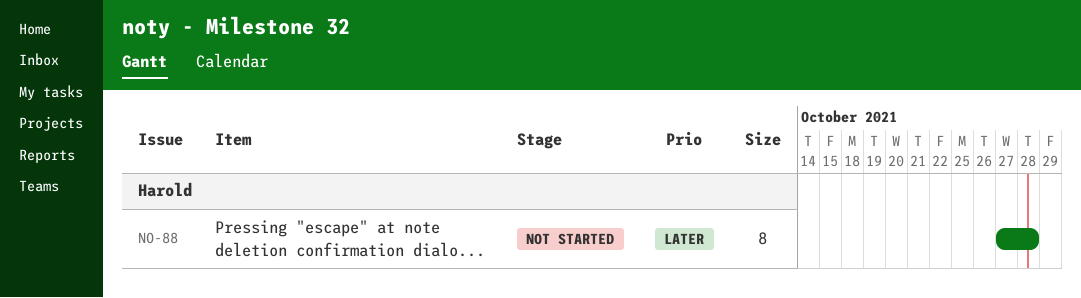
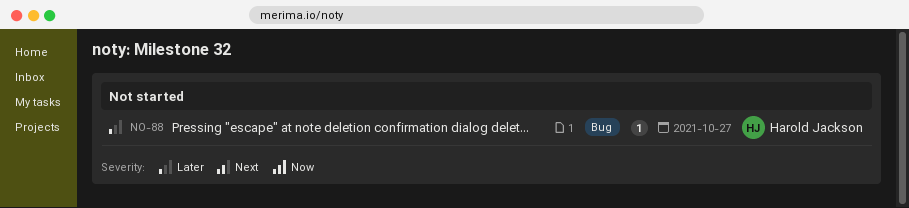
NO-88, estimate: 8 -> 1
NO-88, due: Oct 28 -> Oct 27

